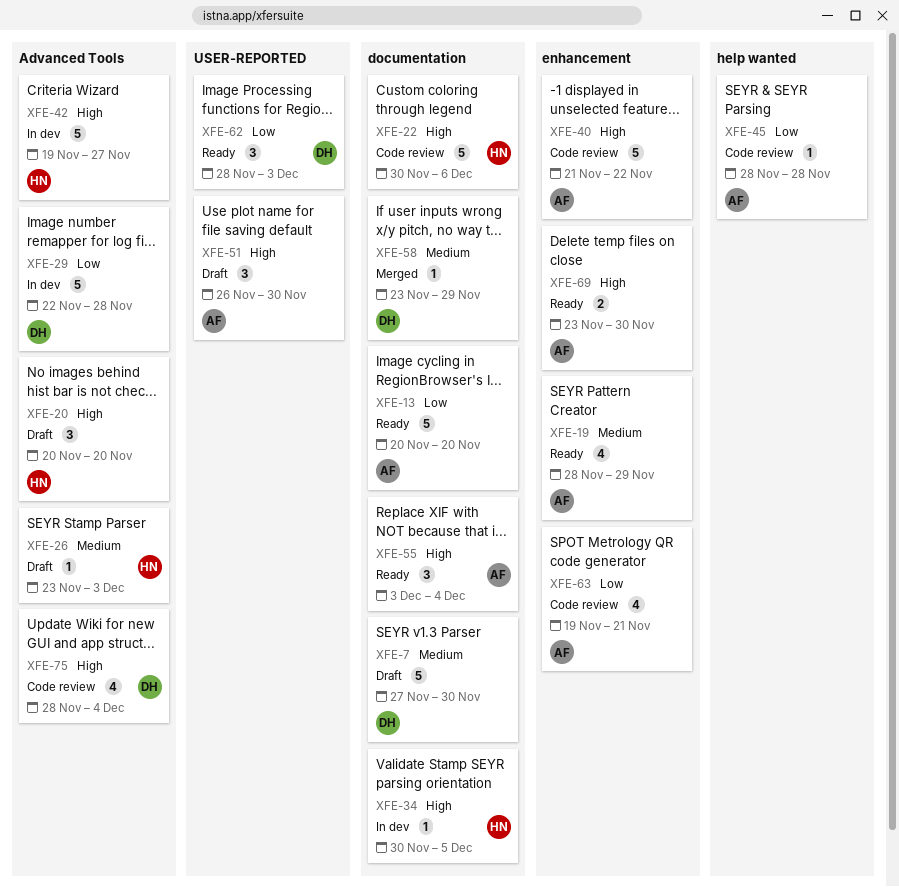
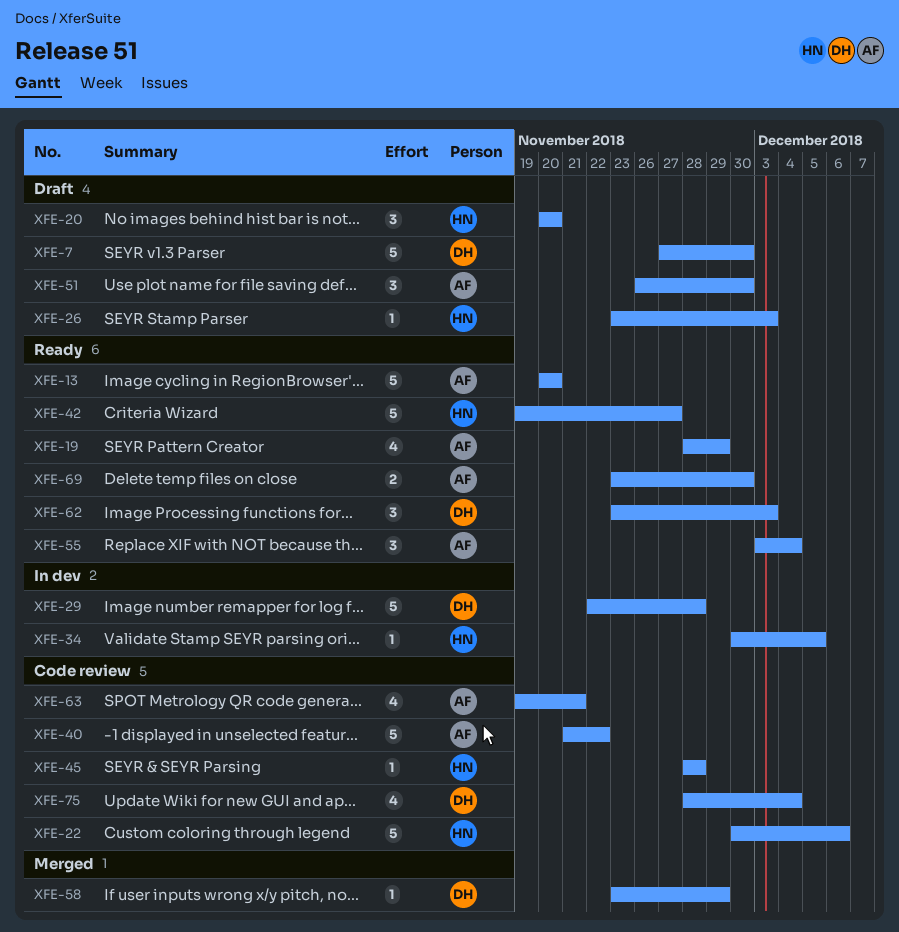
XFE-42, status: In dev -> Ready
XFE-45, owner: AF -> HN
XFE-62, start: Nov 28 -> Nov 23

